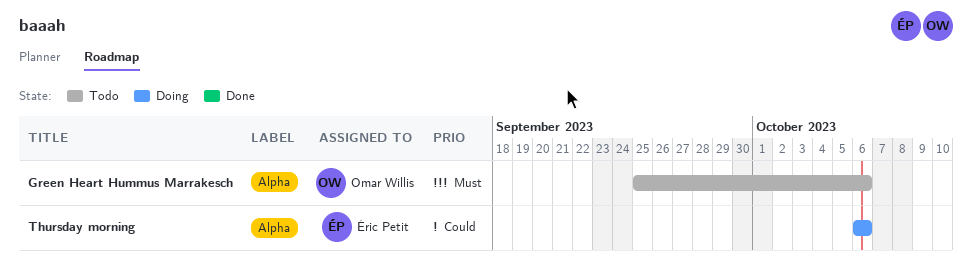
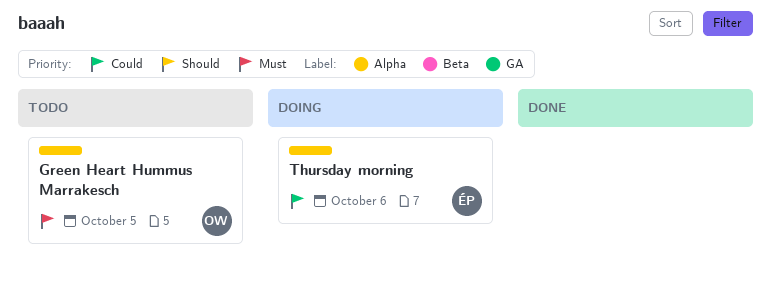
Green Heart Hummus Marrakesch, due: Oct 6 -> Oct 5

